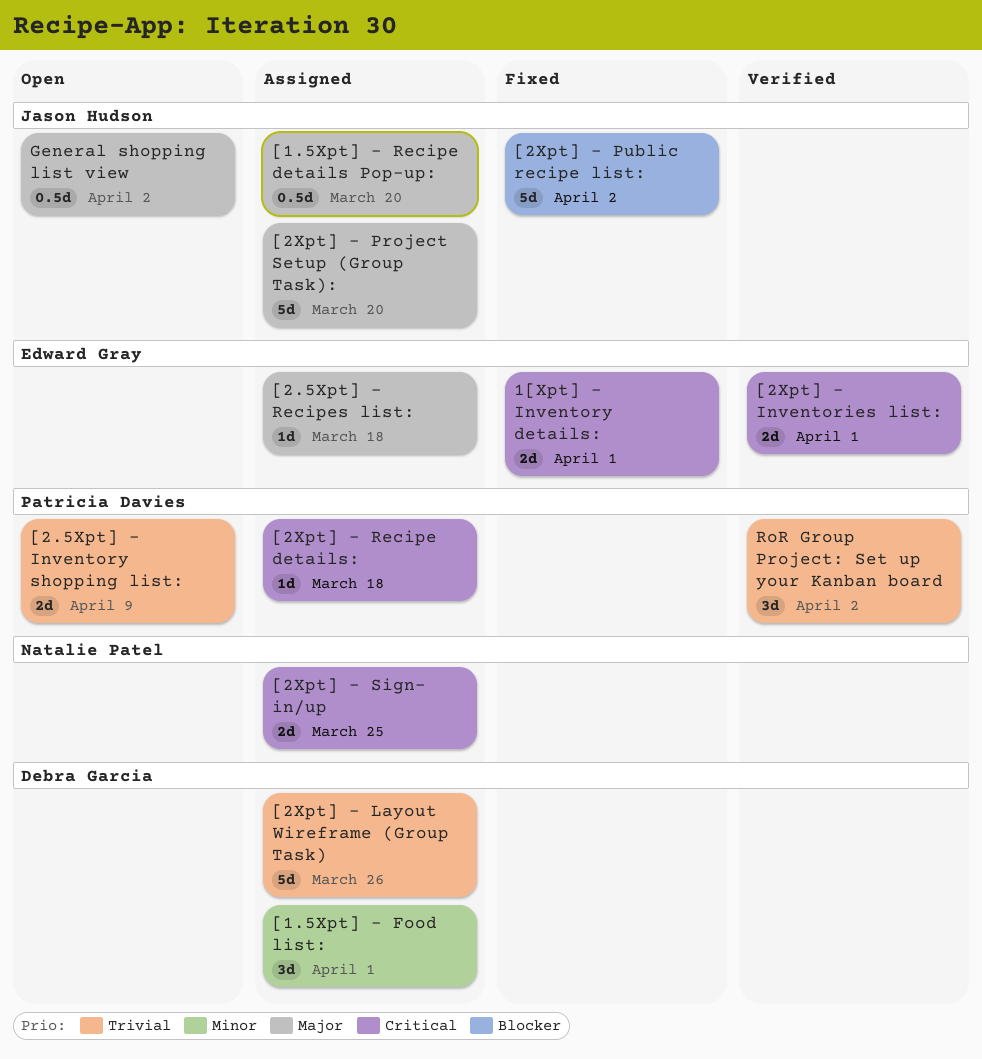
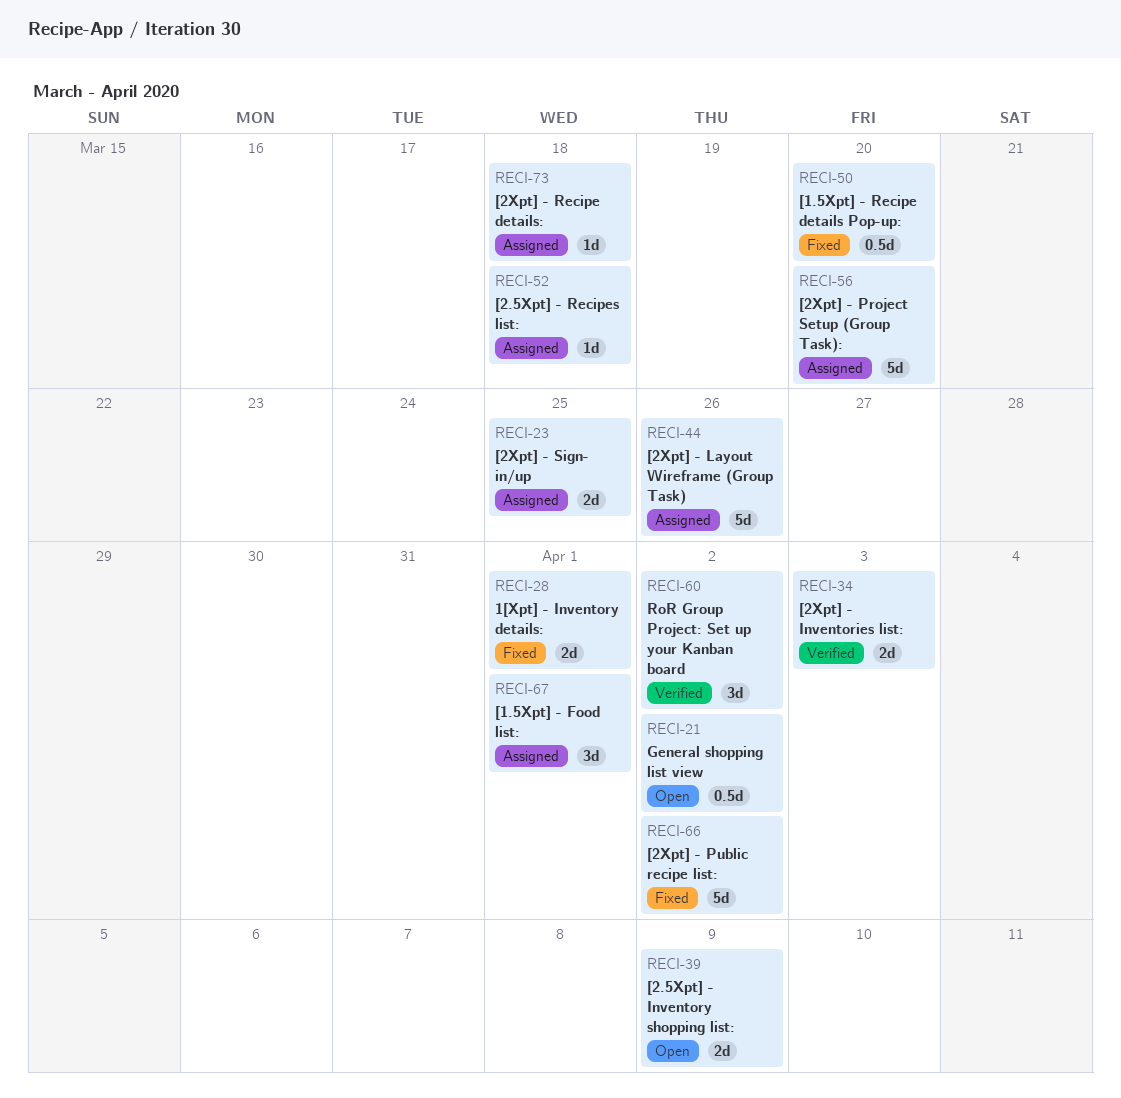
[1.5Xpt] - Recipe details Pop-up:, status: Assigned -> Fixed
[2Xpt] - Inventories list:, due: Apr 1 -> Apr 3

